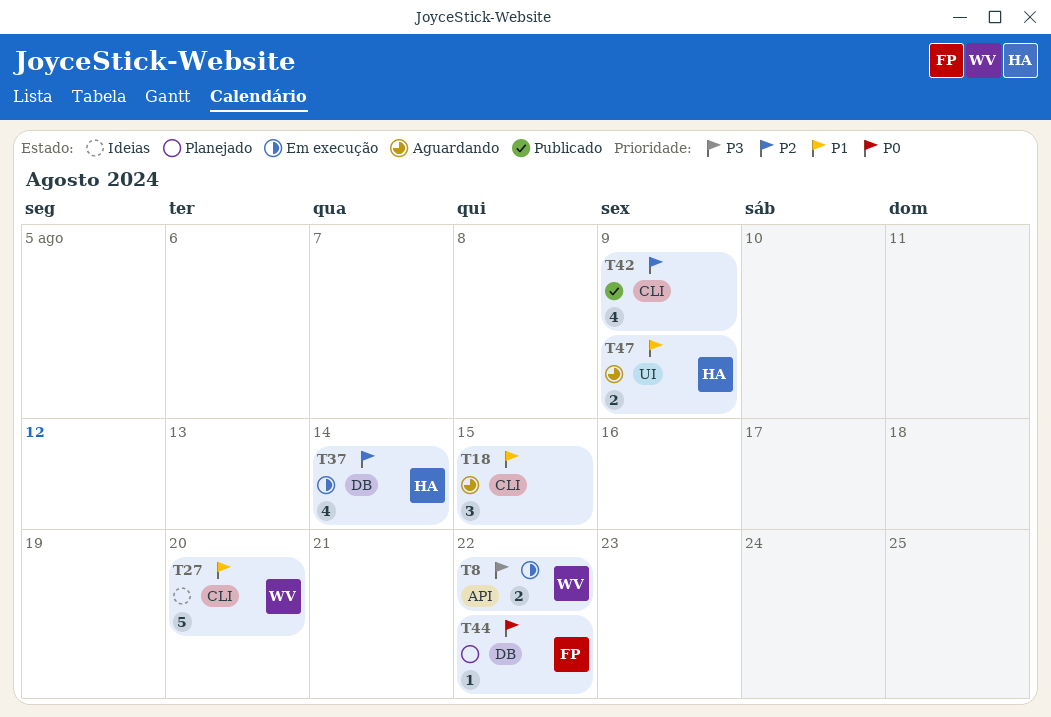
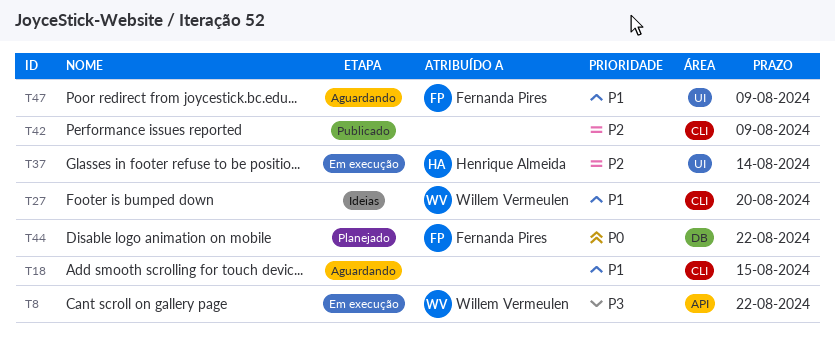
T37, label: DB -> UI
T47, owner: Henrique Almeida -> Fernanda Pires

